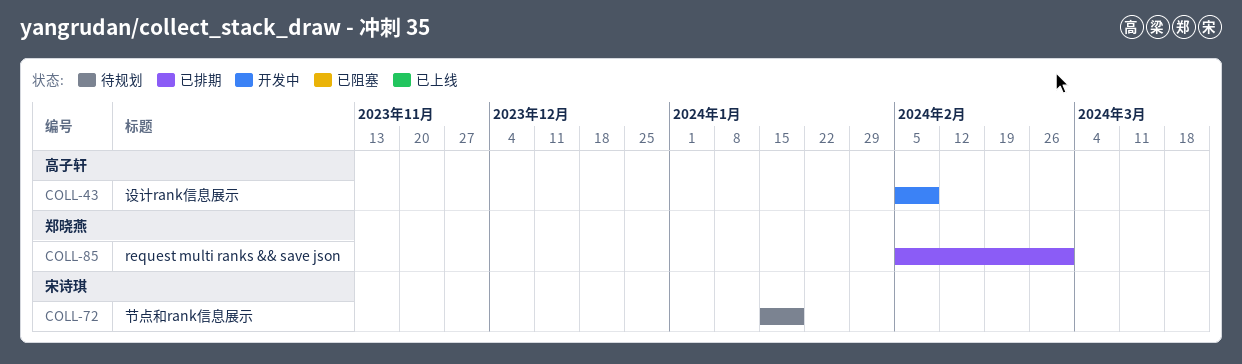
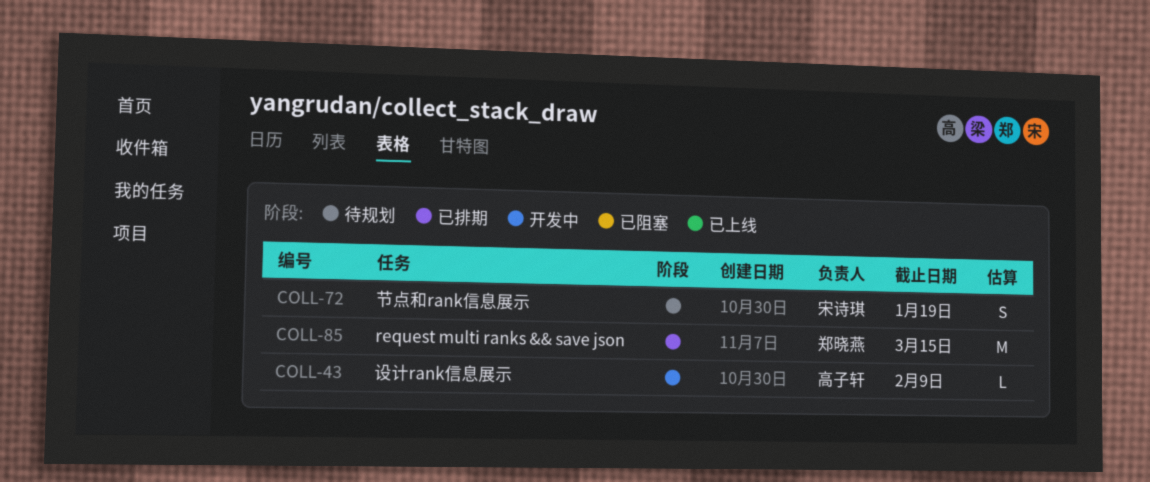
COLL-85, due: Mar 1 -> Mar 15

